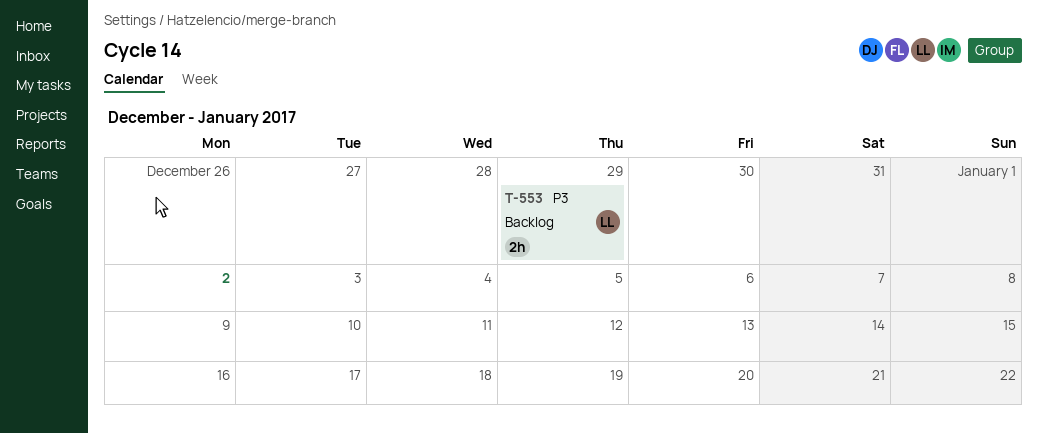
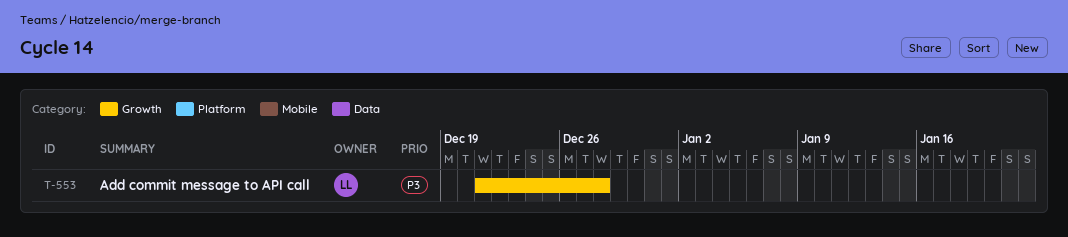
T-553, due: Dec 29 -> Dec 28

